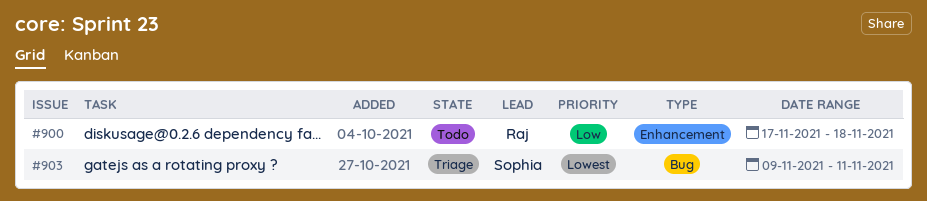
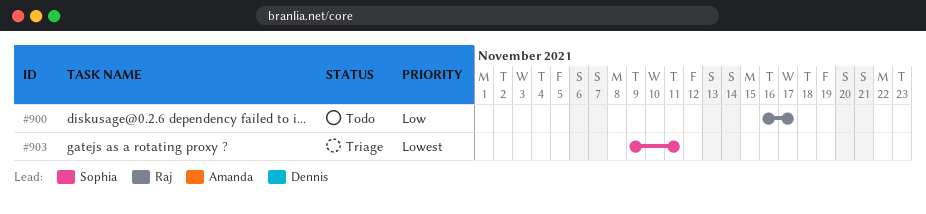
#900, start: Nov 17 -> Nov 16
#900, due: Nov 18 -> Nov 17

